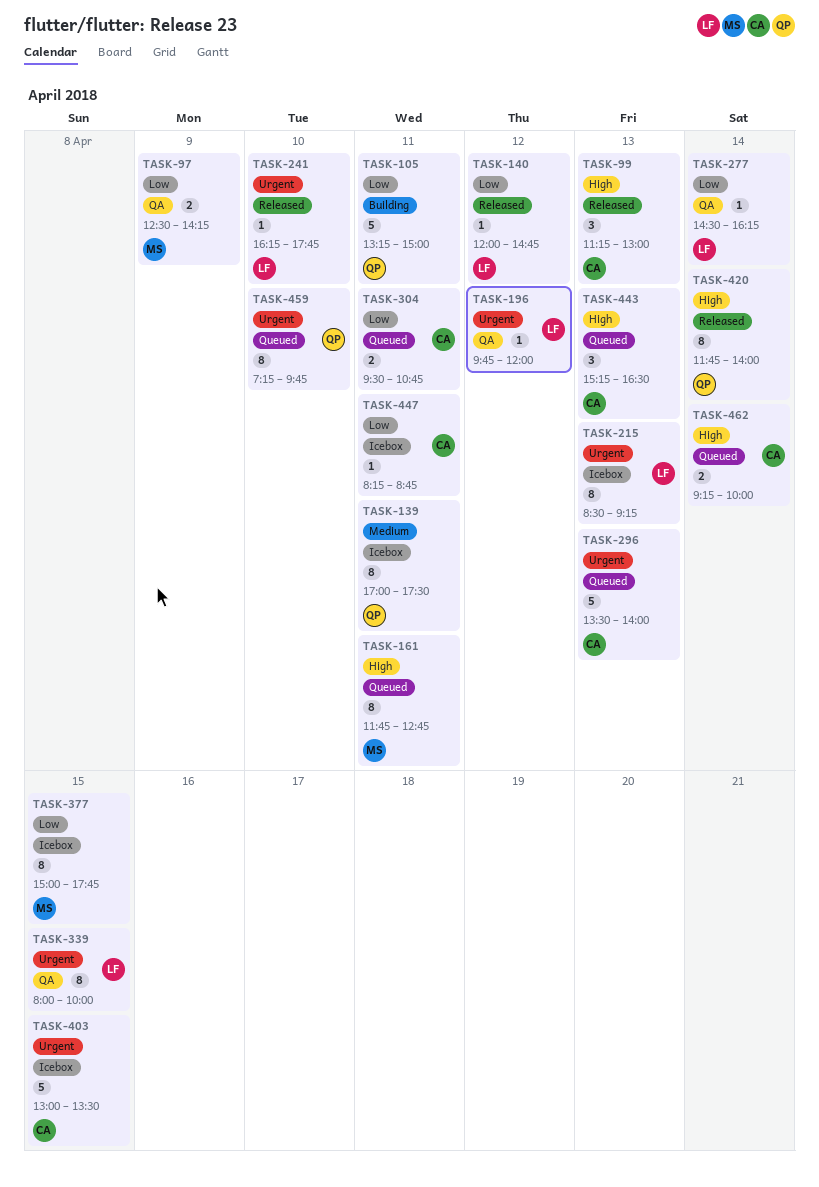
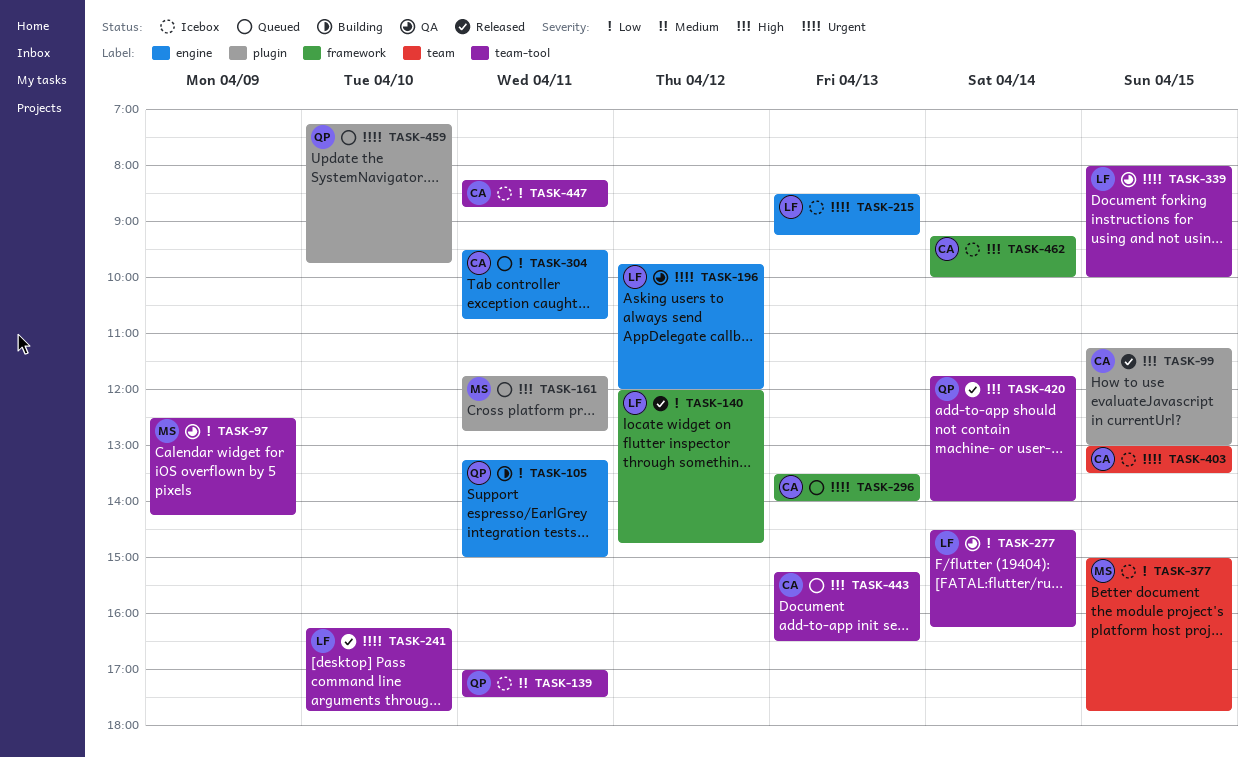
TASK-99, day: Apr 13 -> Apr 15
TASK-462, status: Queued -> Icebox

